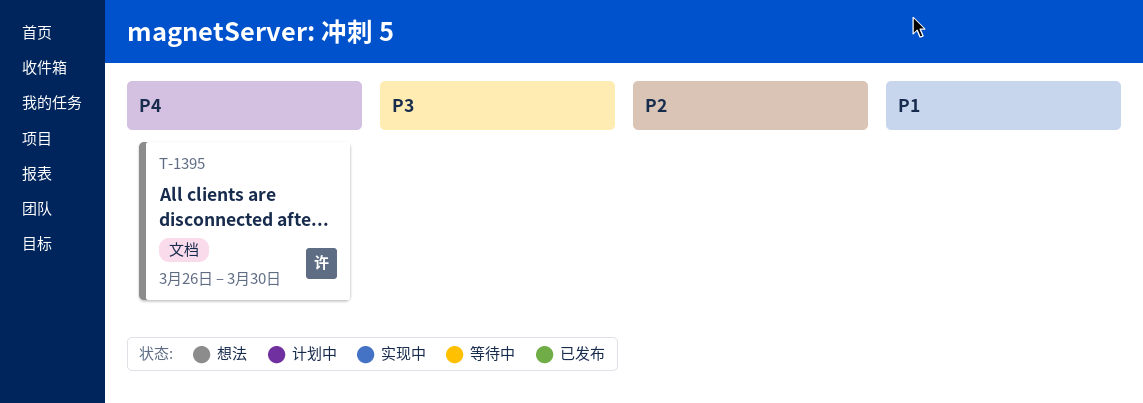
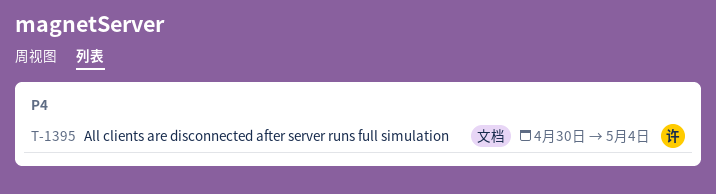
T-1395, start: Mar 26 -> Apr 30
T-1395, due: Mar 30 -> May 4

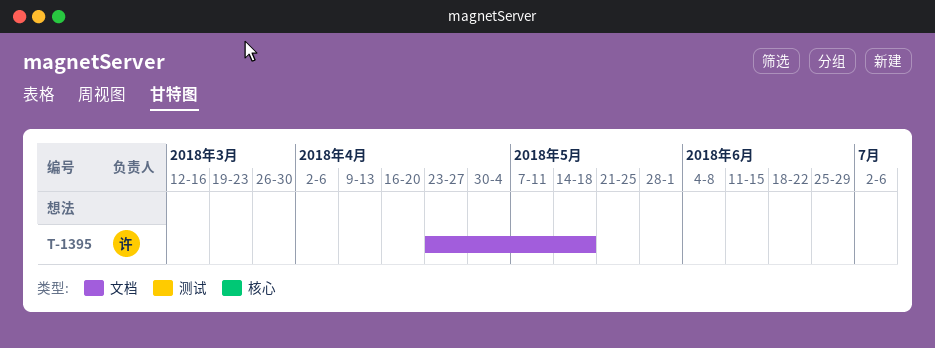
T-1395, start: Apr 30 -> Apr 23
T-1395, due: May 4 -> May 18

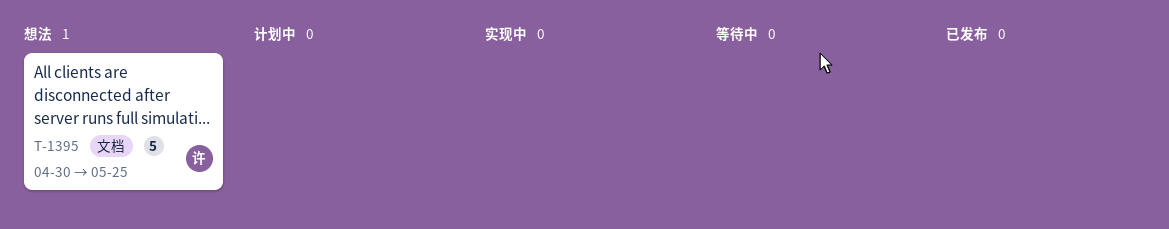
T-1395, start: Apr 23 -> Apr 30
T-1395, due: May 18 -> May 25

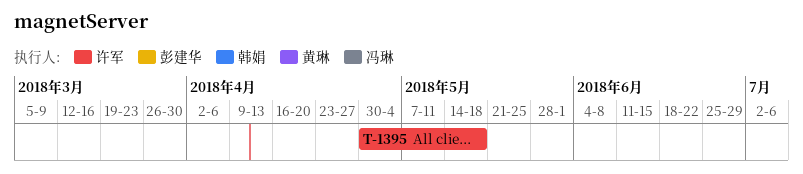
T-1395, due: May 25 -> May 18

